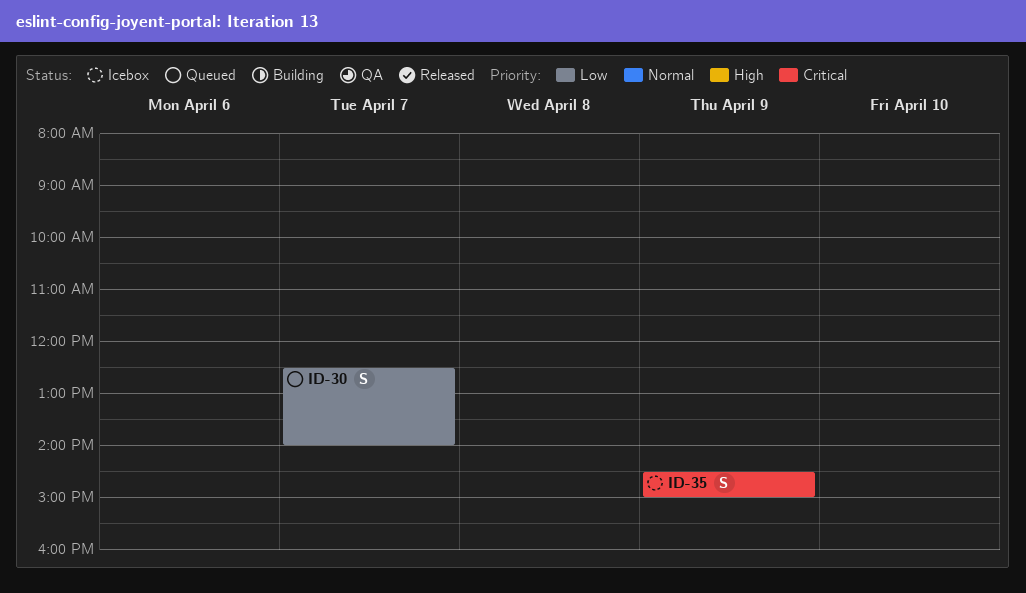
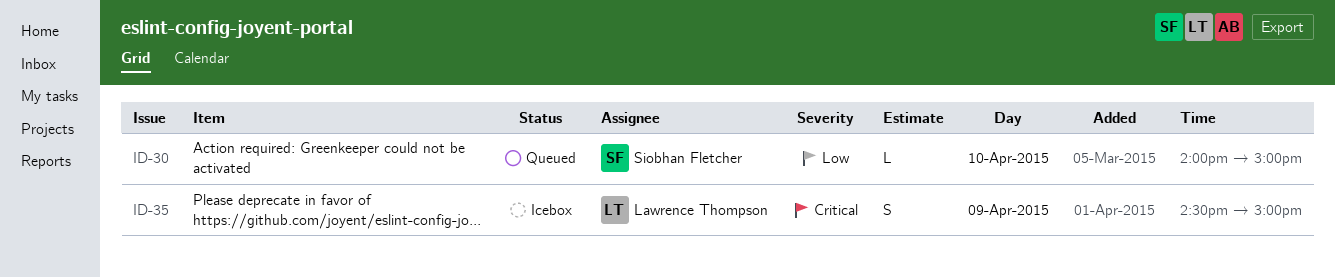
ID-30, estimate: S -> L
ID-30, day: Apr 7 -> Apr 10
ID-30, begins: 12:30 -> 14:00
ID-30, ends: 14:00 -> 15:00

